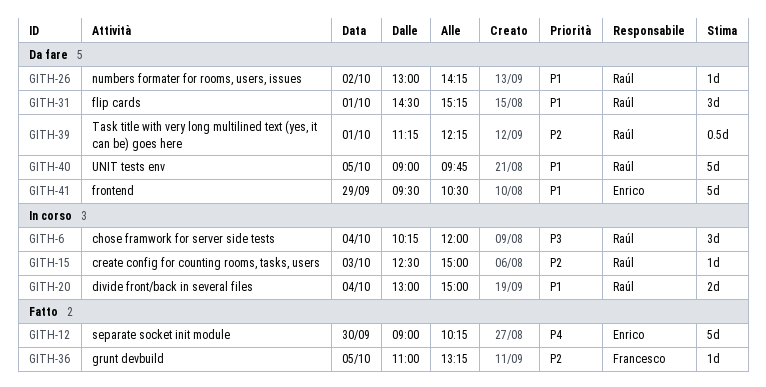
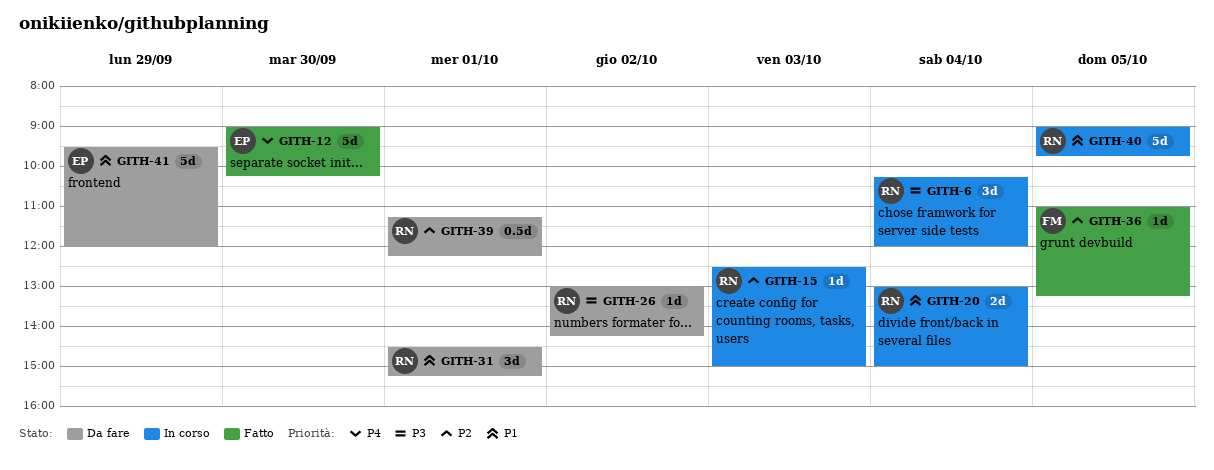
GITH-26, priority: P1 -> P3
GITH-40, status: Da fare -> In corso
GITH-41, ends: 10:30 -> 12:00

